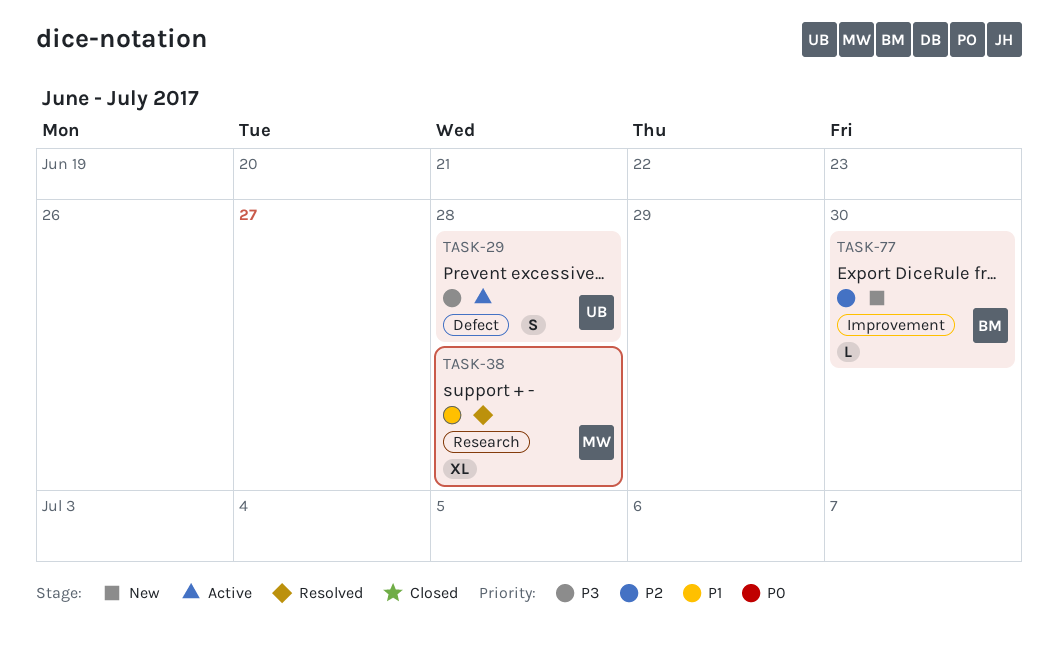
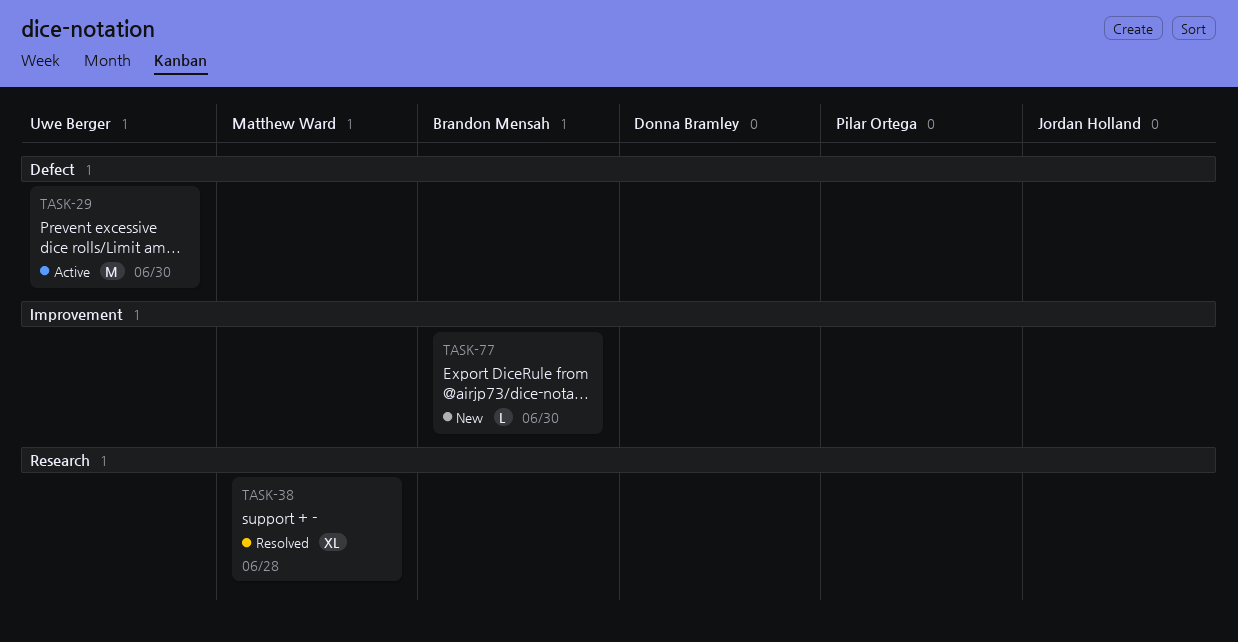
TASK-29, estimate: S -> M
TASK-29, due: Jun 28 -> Jun 30

